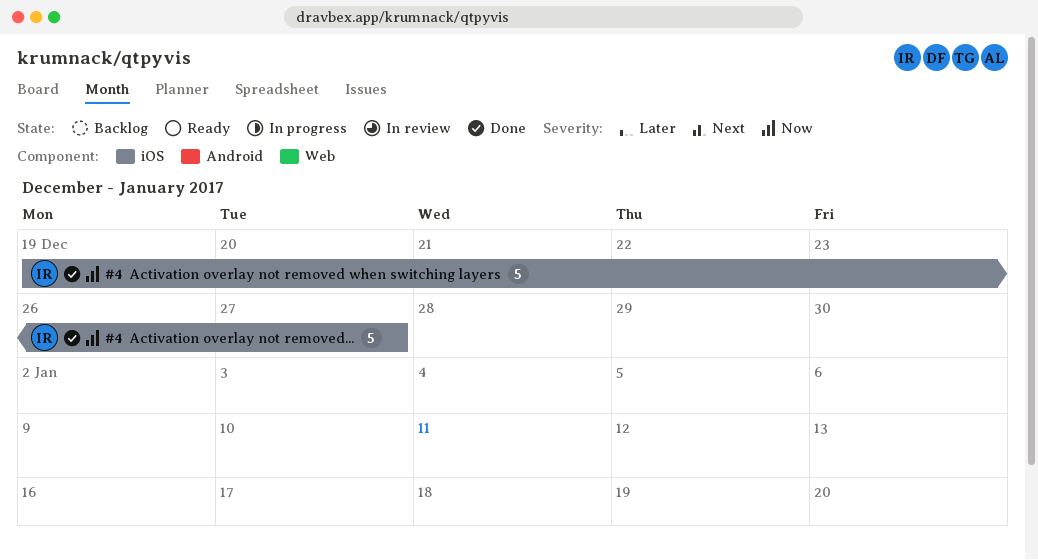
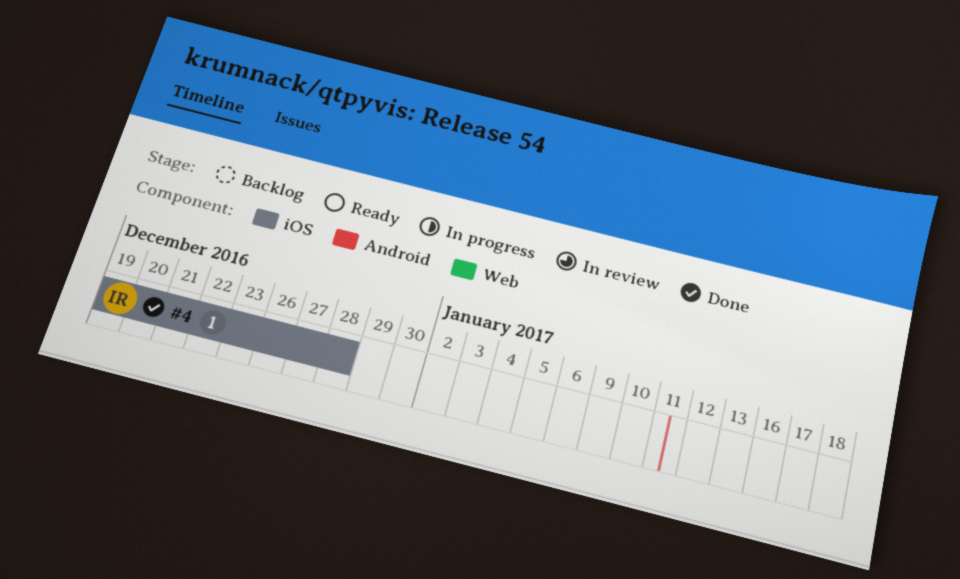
#4, estimate: 5 -> 1
#4, due: Dec 27 -> Dec 28

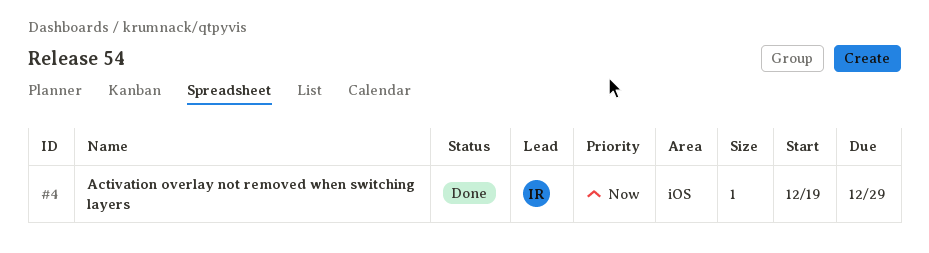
#4, due: Dec 28 -> Dec 29

